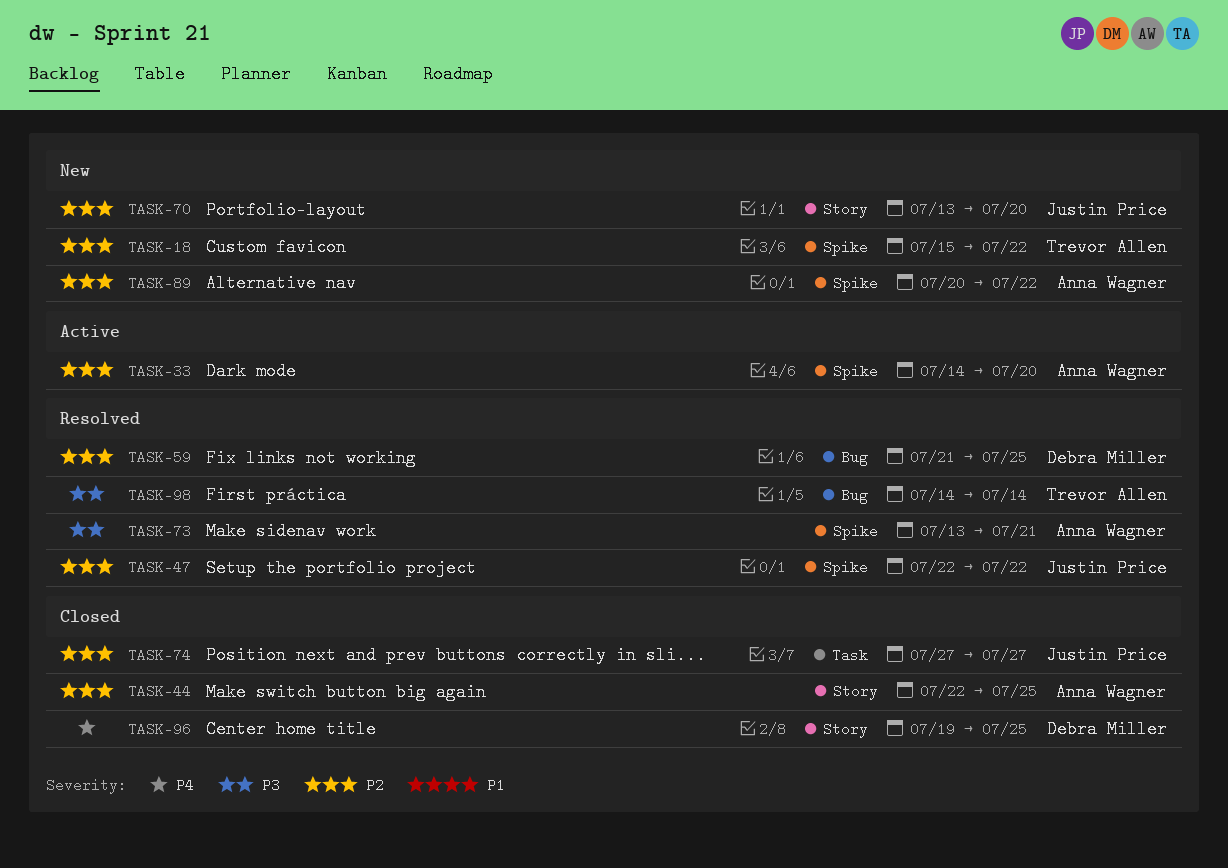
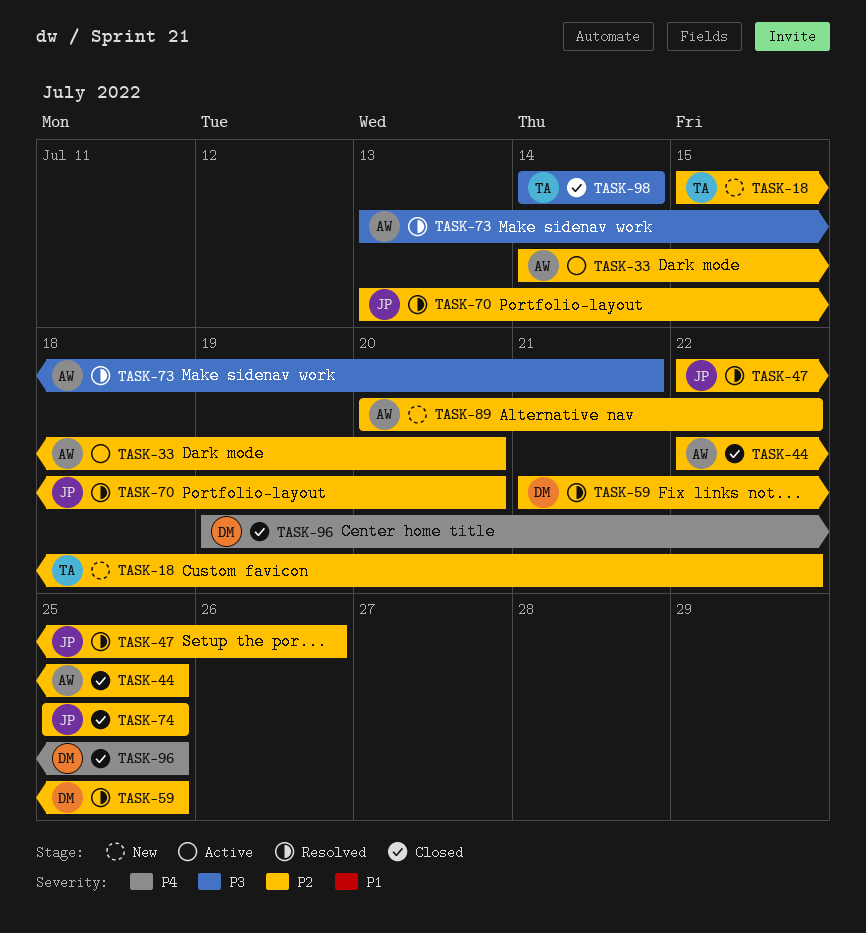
TASK-47, due: Jul 22 -> Jul 26
TASK-70, status: New -> Resolved
TASK-74, start: Jul 27 -> Jul 25
TASK-74, due: Jul 27 -> Jul 25
TASK-98, status: Resolved -> Closed

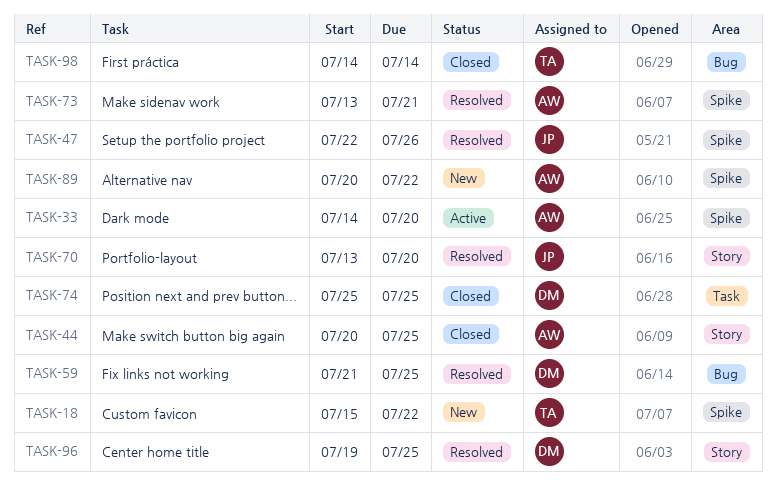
TASK-44, start: Jul 22 -> Jul 20
TASK-74, owner: JP -> DM
TASK-96, status: Closed -> Resolved

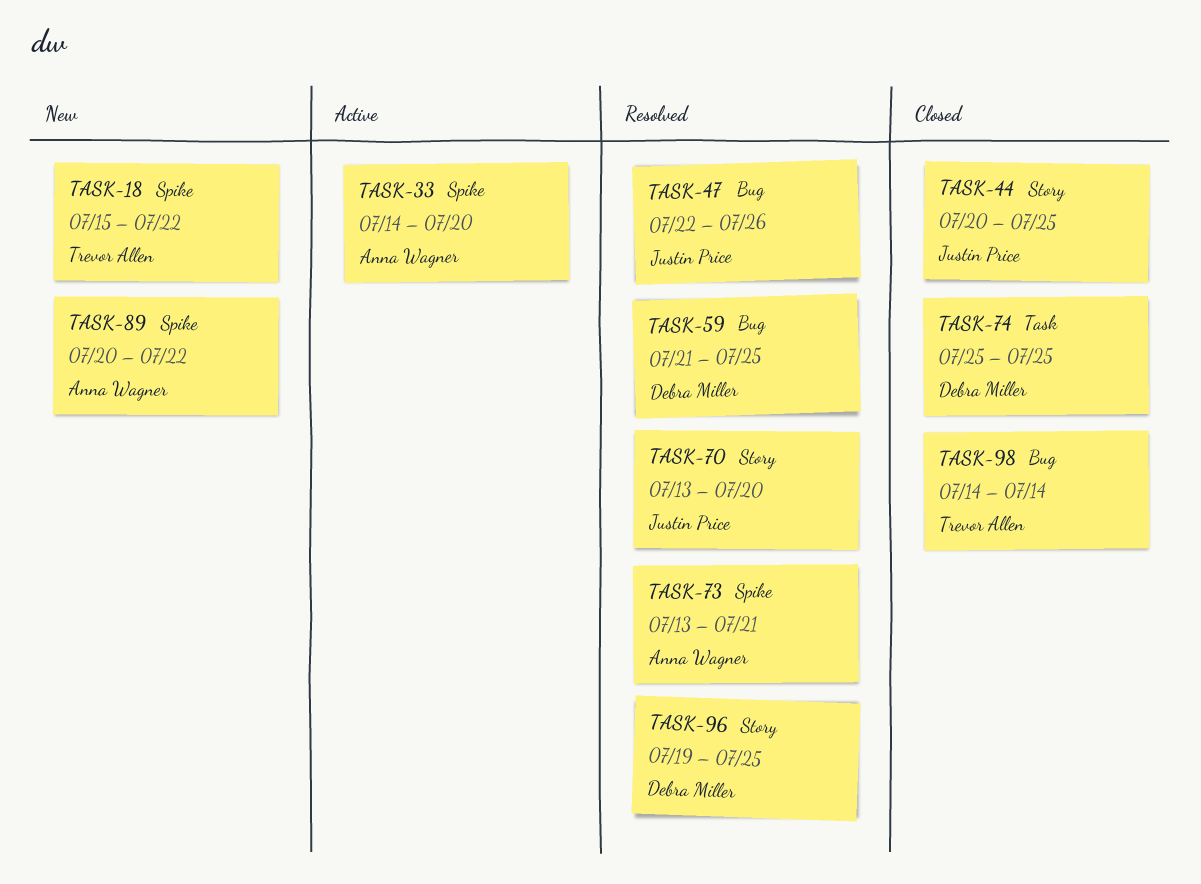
TASK-44, owner: Anna Wagner -> Justin Price
TASK-47, label: Spike -> Bug

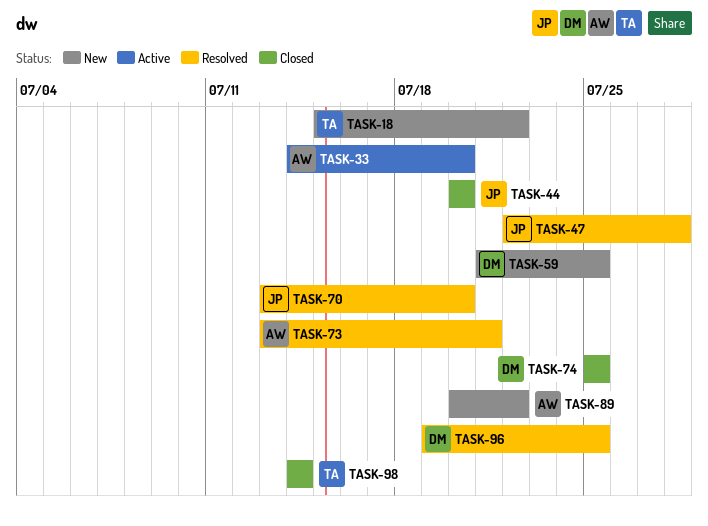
TASK-44, due: Jul 25 -> Jul 20
TASK-47, due: Jul 26 -> Jul 28
TASK-59, status: Resolved -> New

